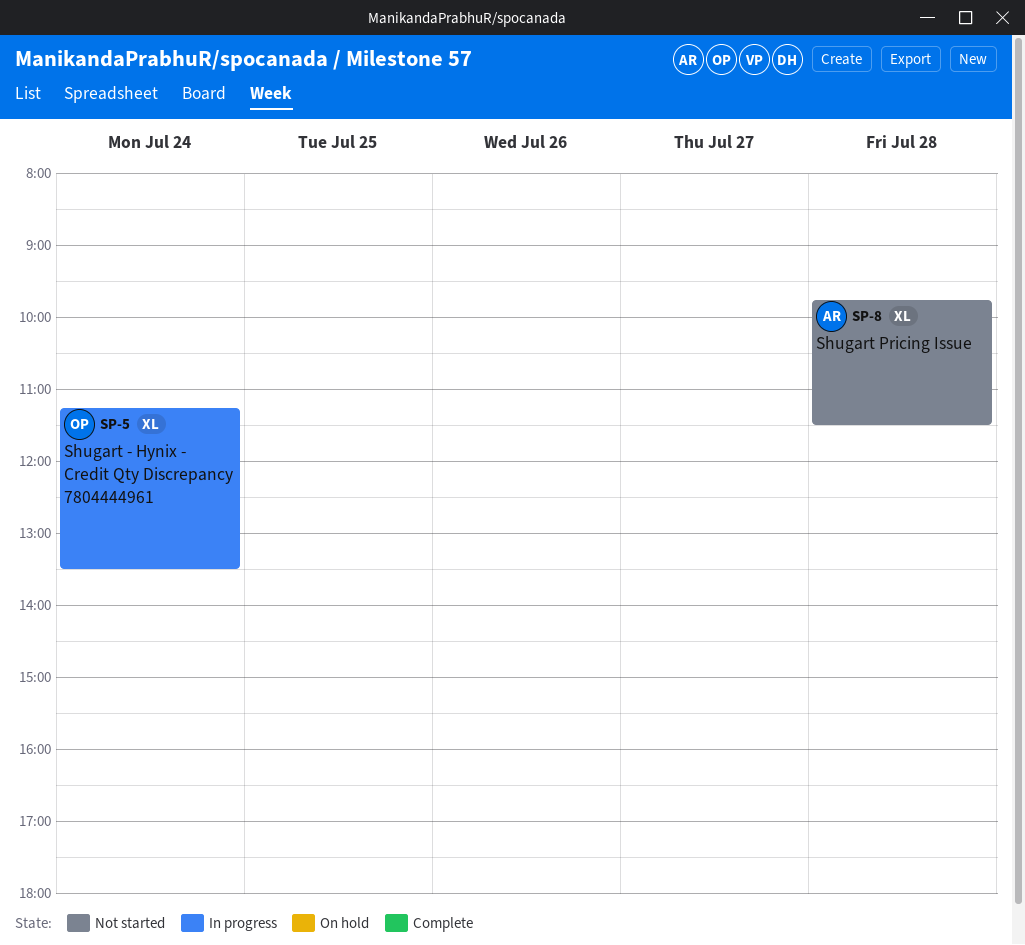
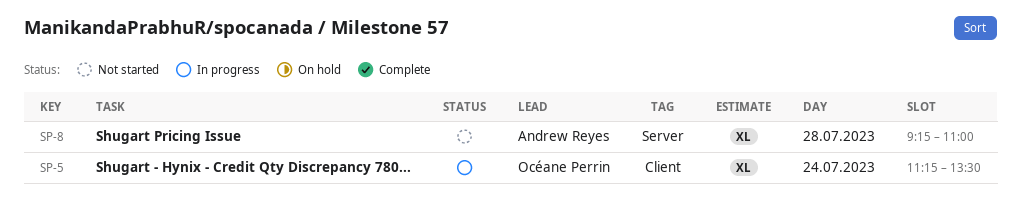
SP-8, begins: 09:45 -> 09:15
SP-8, ends: 11:30 -> 11:00

